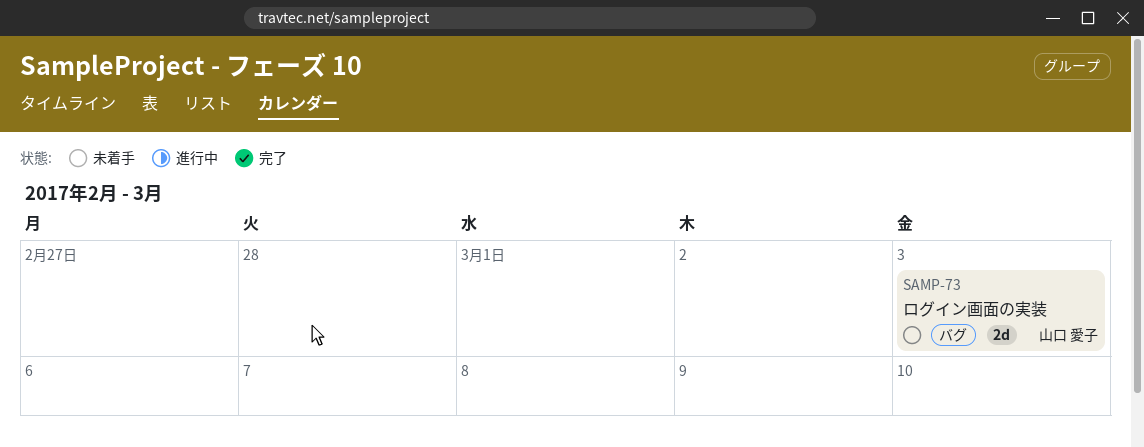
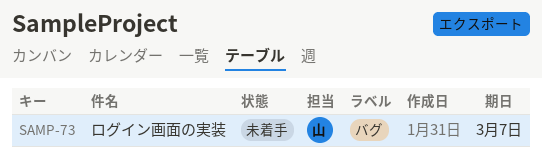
SAMP-73, due: Mar 3 -> Mar 7

